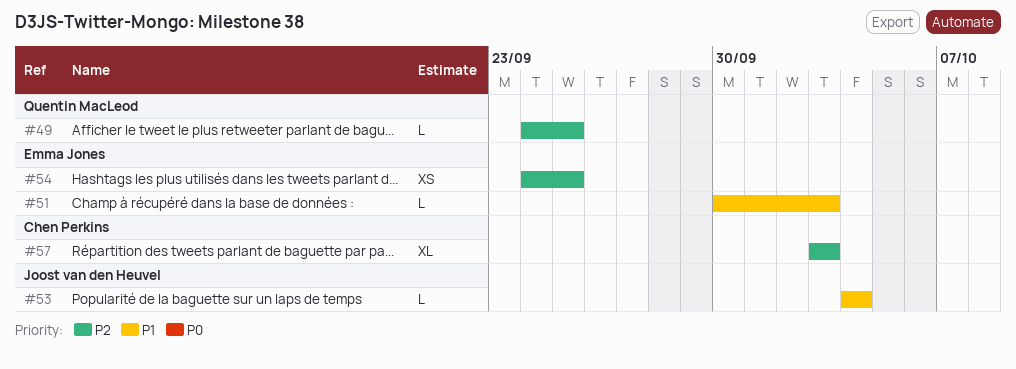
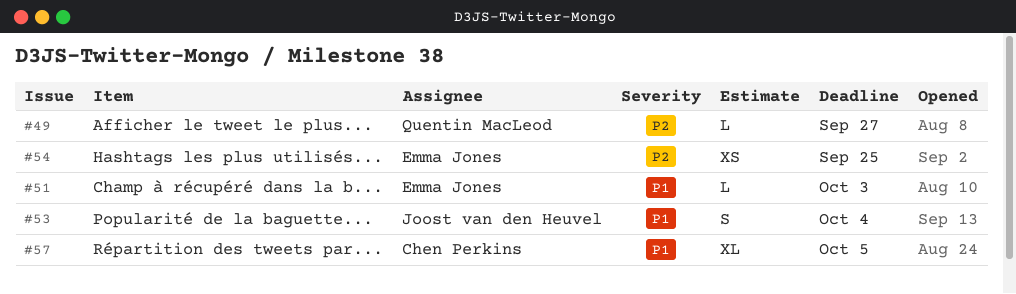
#49, due: Sep 25 -> Sep 27
#53, estimate: L -> S
#57, priority: P2 -> P1
#57, due: Oct 3 -> Oct 5

